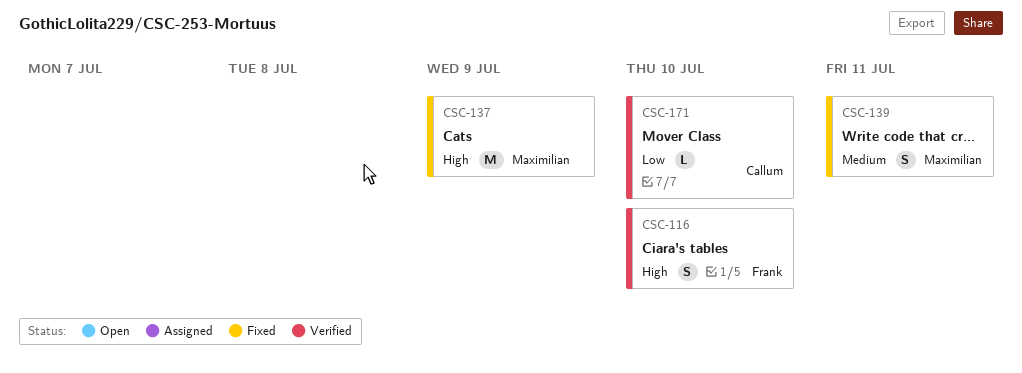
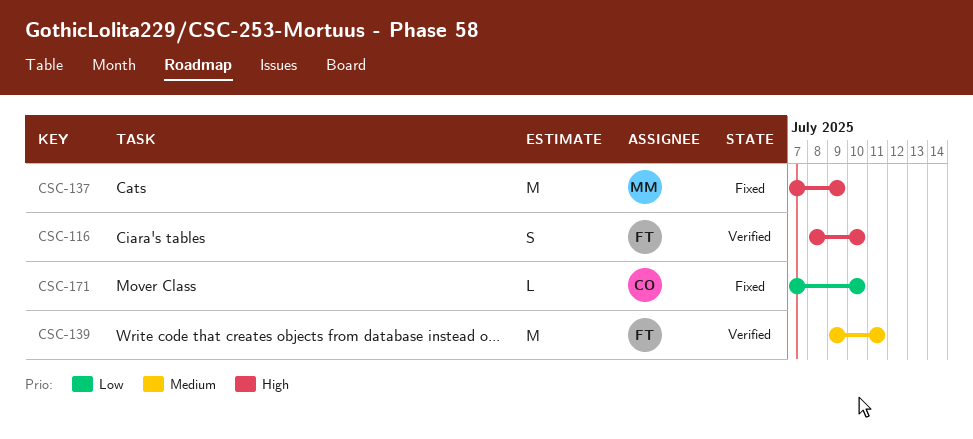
CSC-139, status: Fixed -> Verified
CSC-139, owner: Maximilian -> Frank
CSC-139, estimate: S -> M
CSC-171, status: Verified -> Fixed

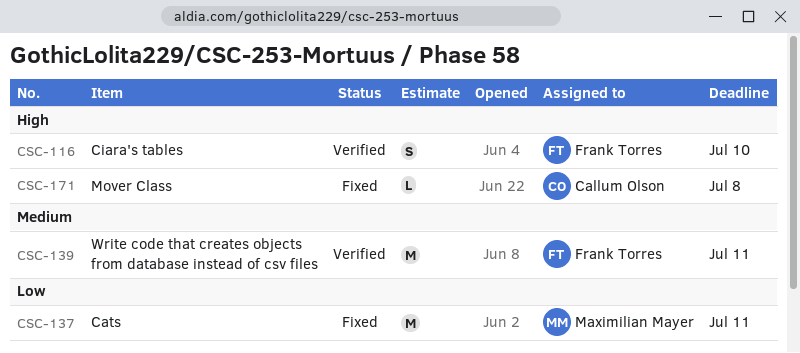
CSC-137, priority: High -> Low
CSC-137, due: Jul 9 -> Jul 11
CSC-171, priority: Low -> High
CSC-171, due: Jul 10 -> Jul 8

